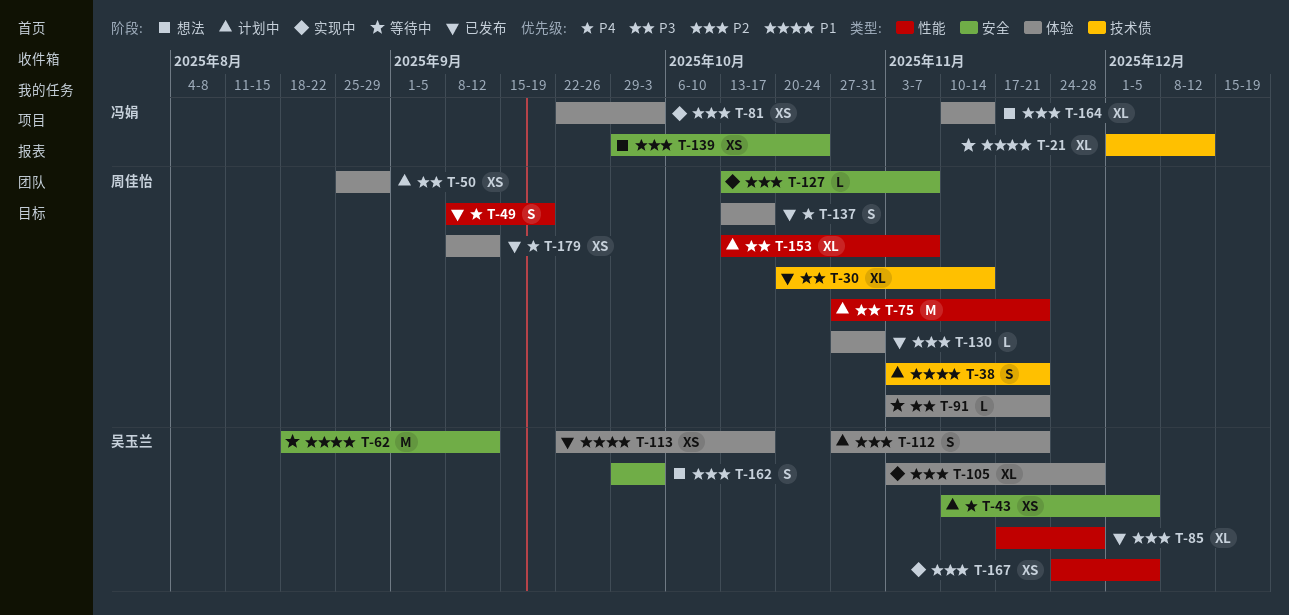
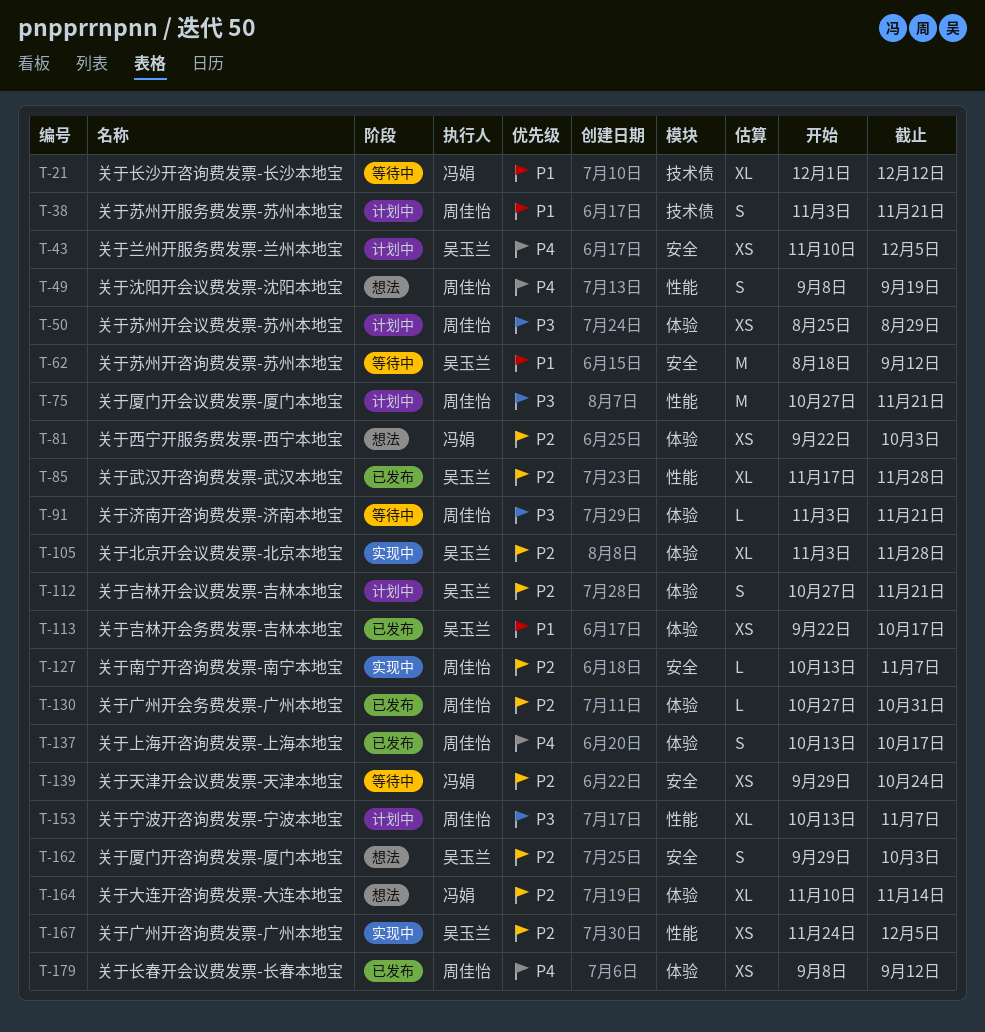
T-30: present -> none
T-49, status: 已发布 -> 想法
T-81, status: 实现中 -> 想法
T-139, status: 想法 -> 等待中

